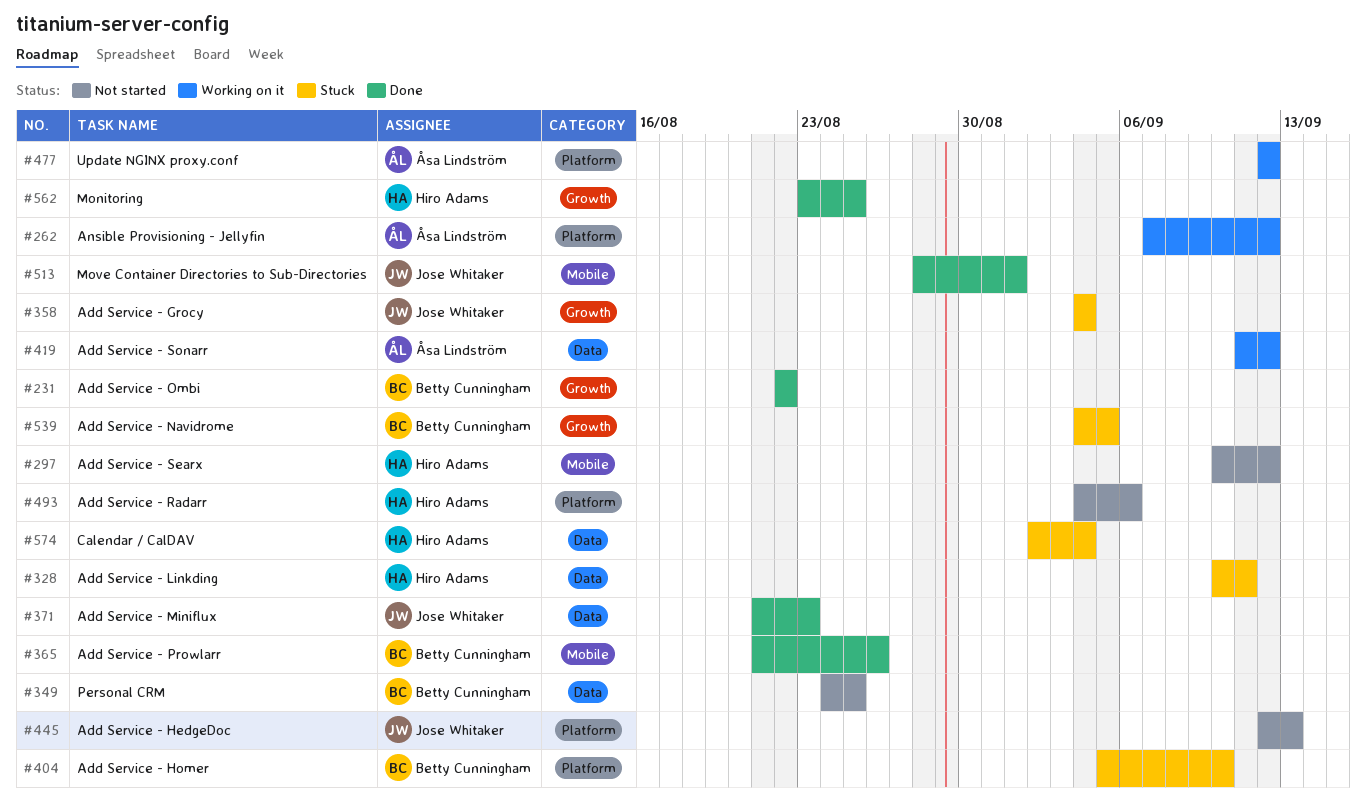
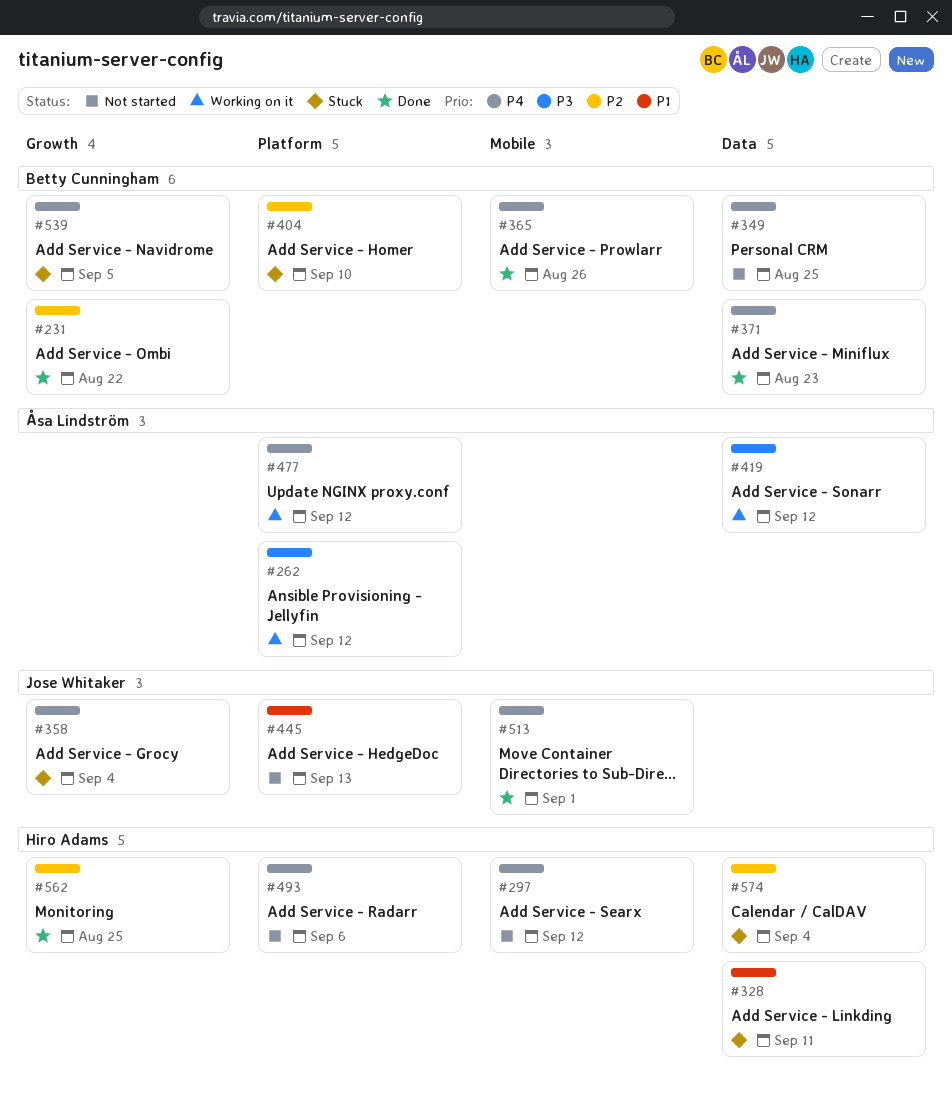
#371, owner: Jose Whitaker -> Betty Cunningham

